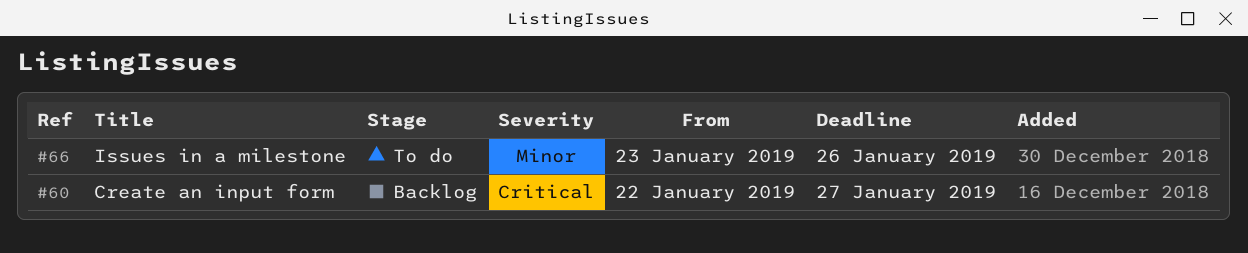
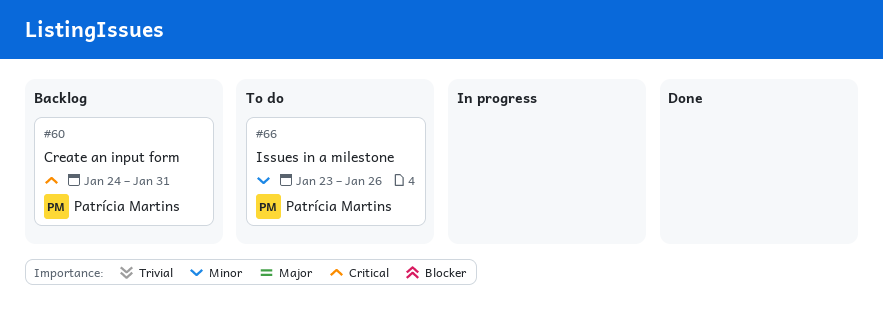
#60, start: Jan 22 -> Jan 24
#60, due: Jan 27 -> Jan 31

